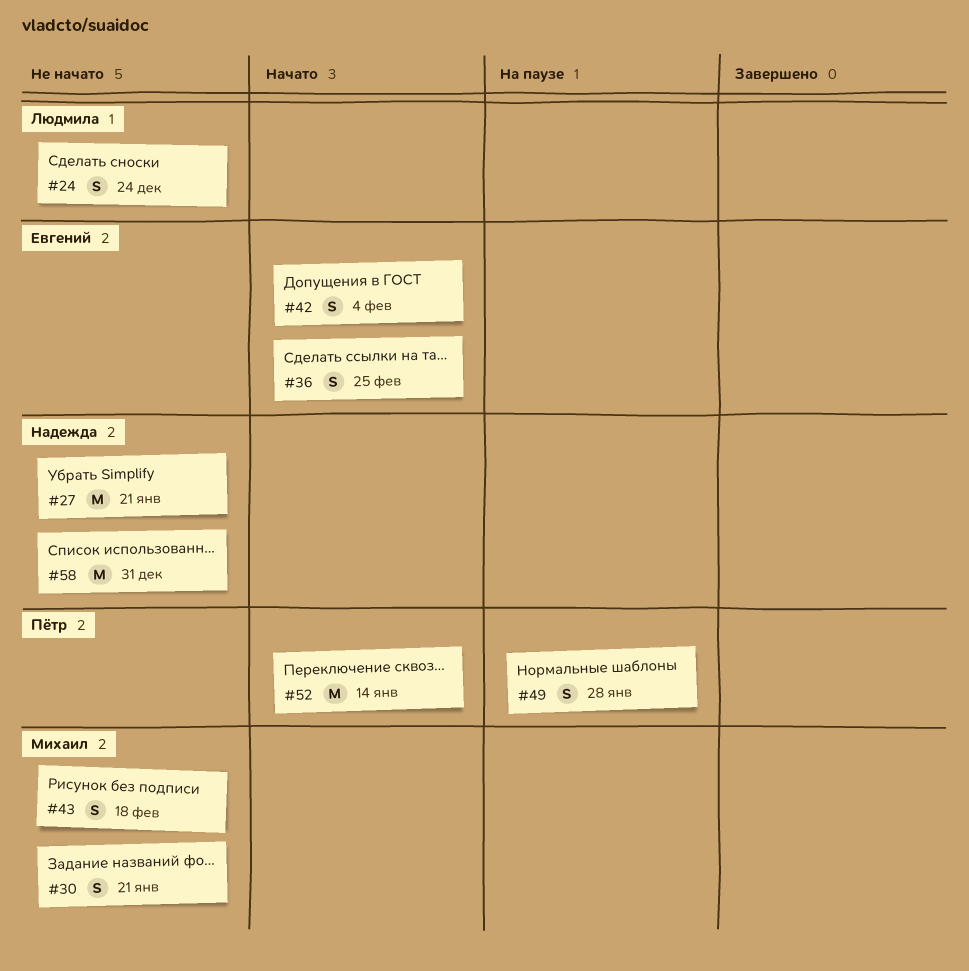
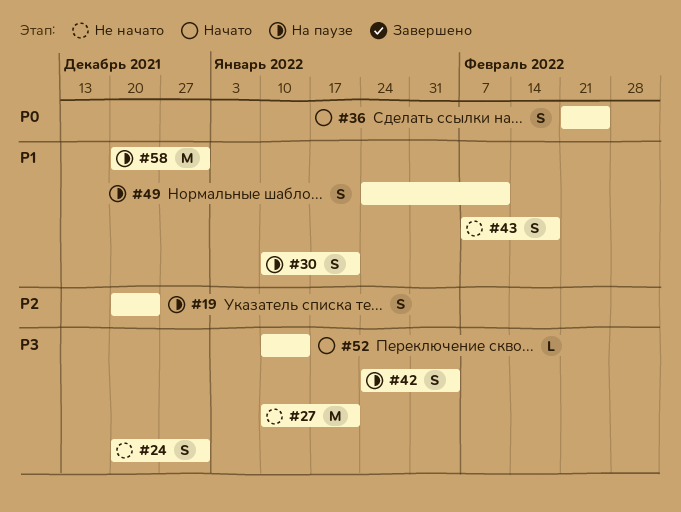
#19: none -> present
#24, due: Dec 24 -> Dec 31
#30, status: Не начато -> На паузе
#42, status: Начато -> На паузе
#49, due: Jan 28 -> Feb 11
#52, estimate: M -> L
#58, status: Не начато -> На паузе

